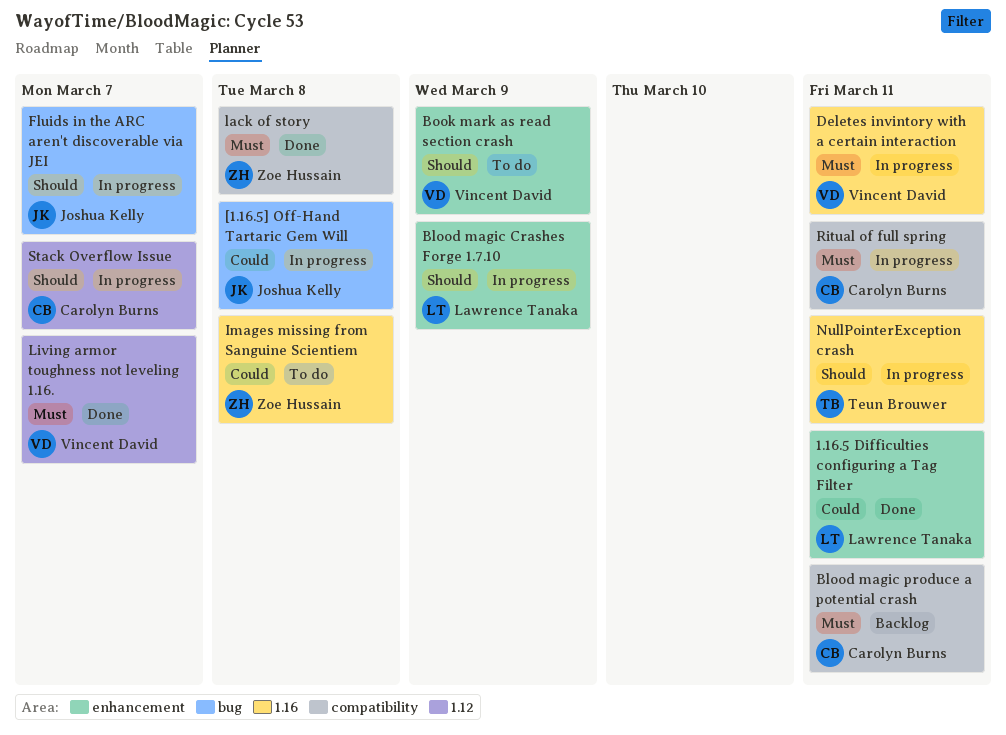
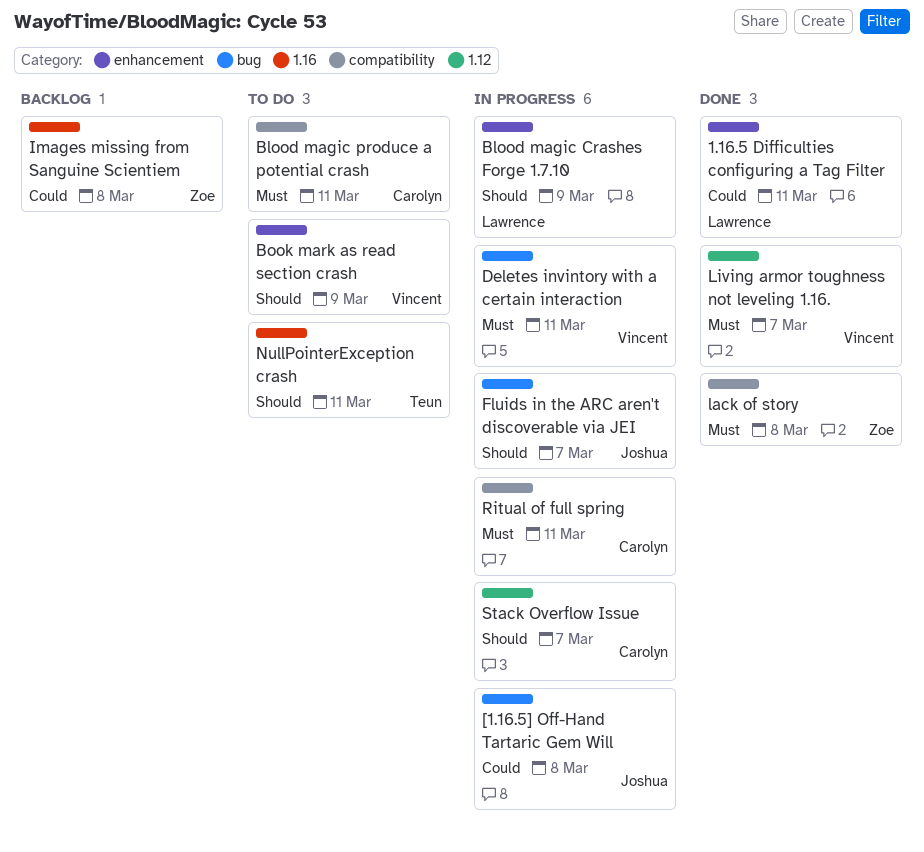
Blood magic produce a potential crash, status: Backlog -> To do
Deletes invintory with a certain interaction, label: 1.16 -> bug
Images missing from Sanguine Scientiem, status: To do -> Backlog
NullPointerException crash, status: In progress -> To do

